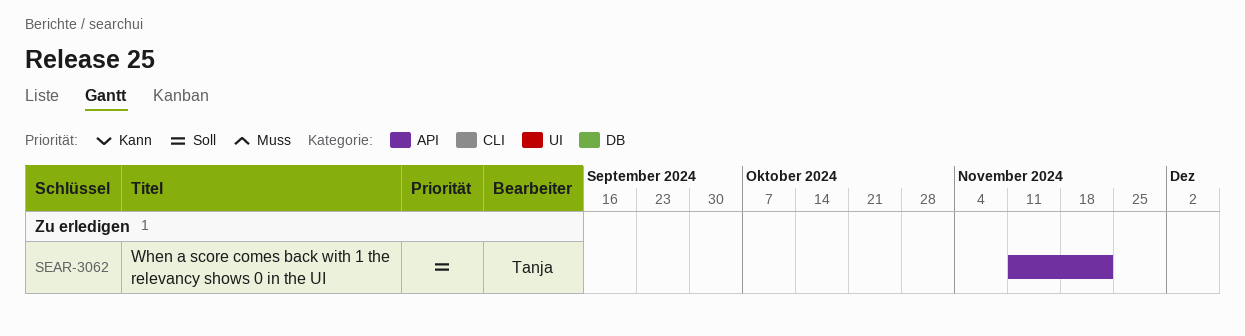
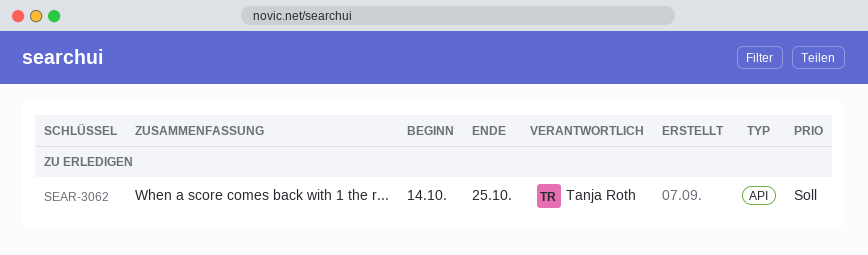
SEAR-3062, start: Nov 11 -> Oct 14
SEAR-3062, due: Nov 22 -> Oct 25

